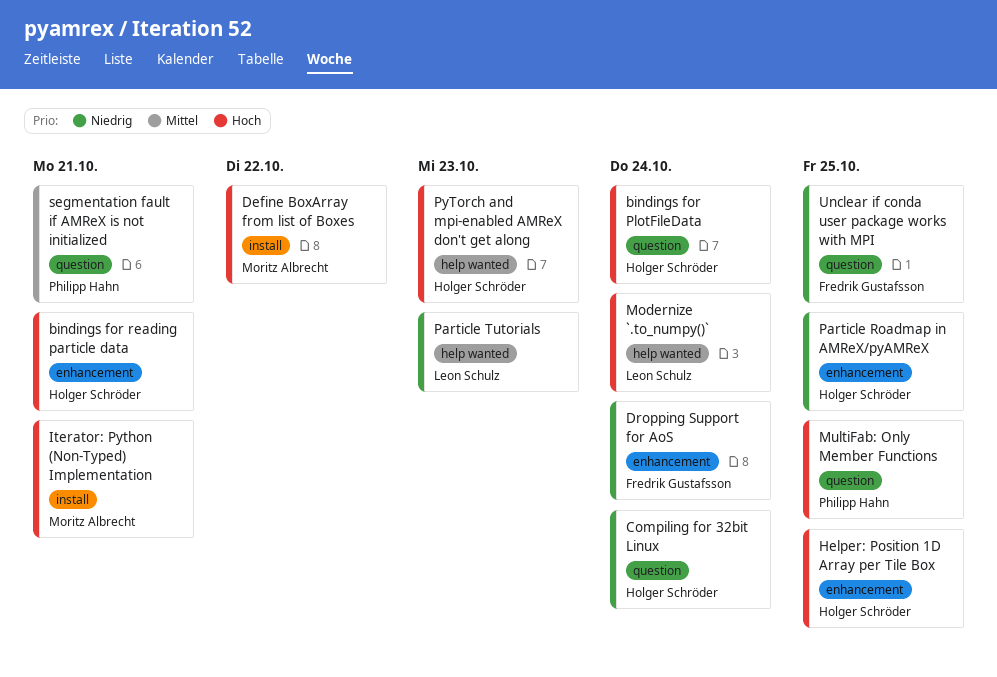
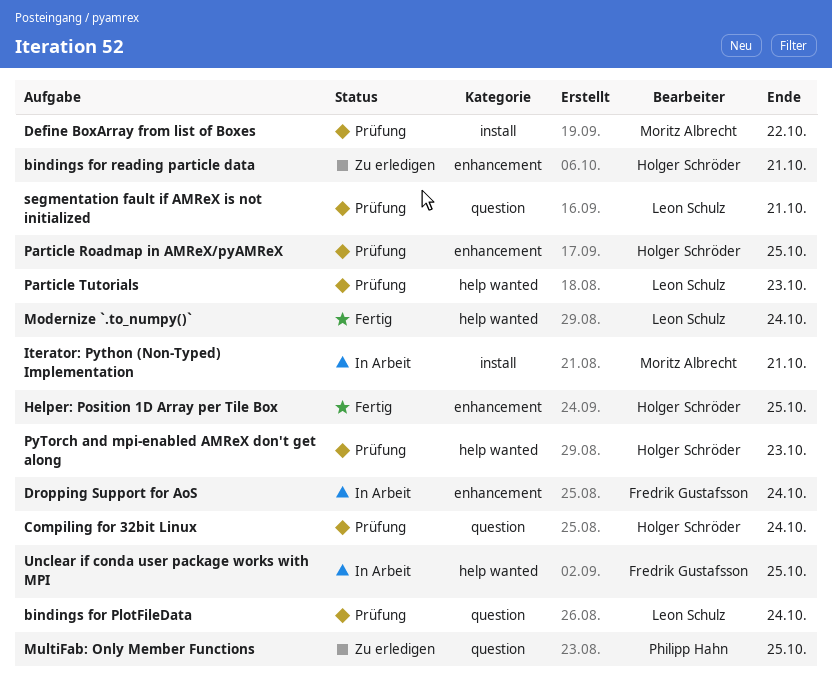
bindings for PlotFileData, owner: Holger Schröder -> Leon Schulz
segmentation fault if AMReX is not initialized, owner: Philipp Hahn -> Leon Schulz
Unclear if conda user package works with MPI, label: question -> help wanted

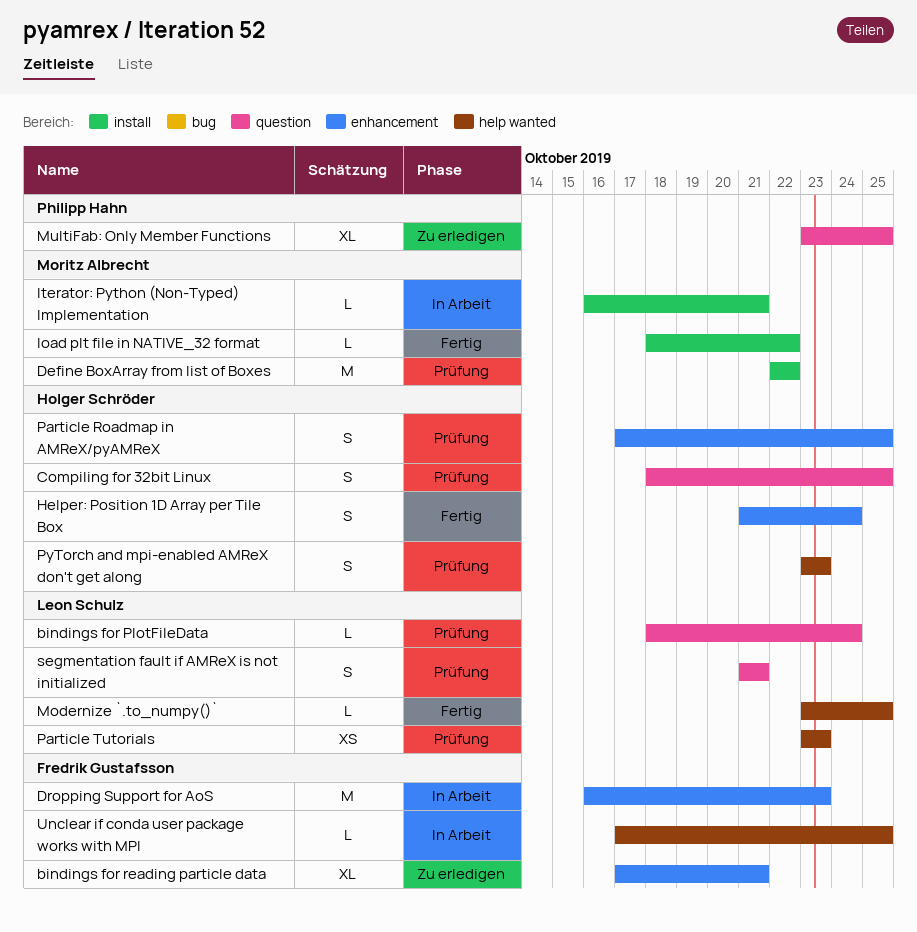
bindings for reading particle data, owner: Holger Schröder -> Fredrik Gustafsson
Compiling for 32bit Linux, due: Oct 24 -> Oct 25
Dropping Support for AoS, due: Oct 24 -> Oct 23
Helper: Position 1D Array per Tile Box, due: Oct 25 -> Oct 24
load plt file in NATIVE_32 format: none -> present
Modernize `.to_numpy()`, due: Oct 24 -> Oct 25

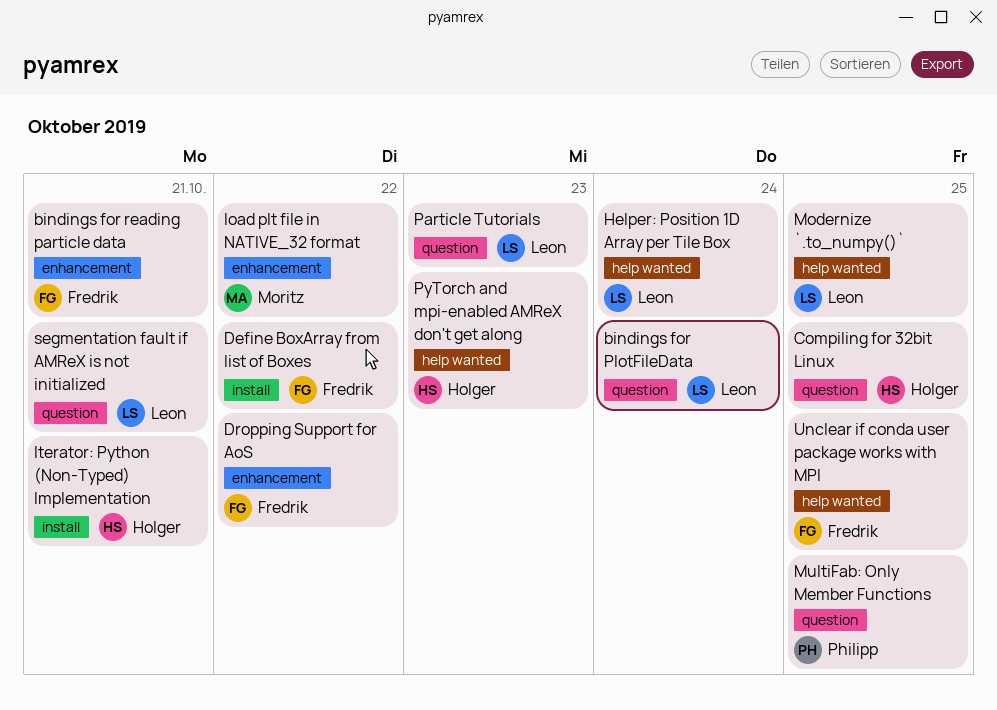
Define BoxArray from list of Boxes, owner: Moritz Albrecht -> Fredrik Gustafsson
Dropping Support for AoS, due: Oct 23 -> Oct 22
Helper: Position 1D Array per Tile Box, owner: Holger Schröder -> Leon Schulz
Helper: Position 1D Array per Tile Box, label: enhancement -> help wanted
Iterator: Python (Non-Typed) Implementation, owner: Moritz Albrecht -> Holger Schröder
load plt file in NATIVE_32 format, label: install -> enhancement
Particle Roadmap in AMReX/pyAMReX: present -> none
Particle Tutorials, label: help wanted -> question

